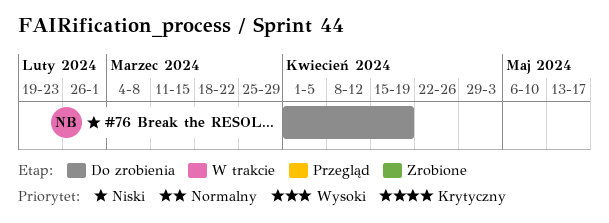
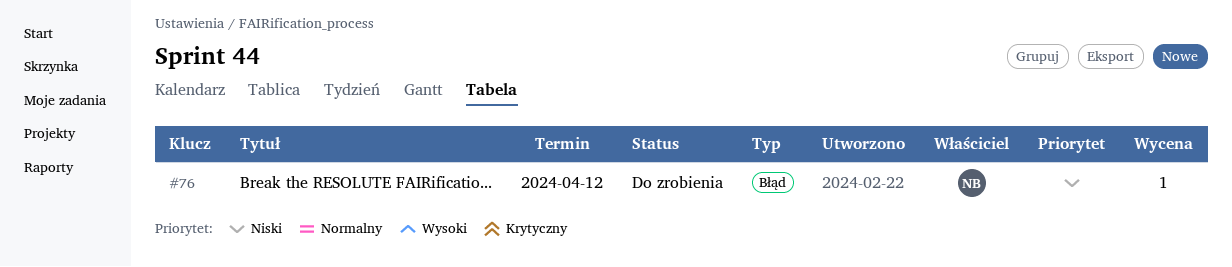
#76, due: Apr 19 -> Apr 12

